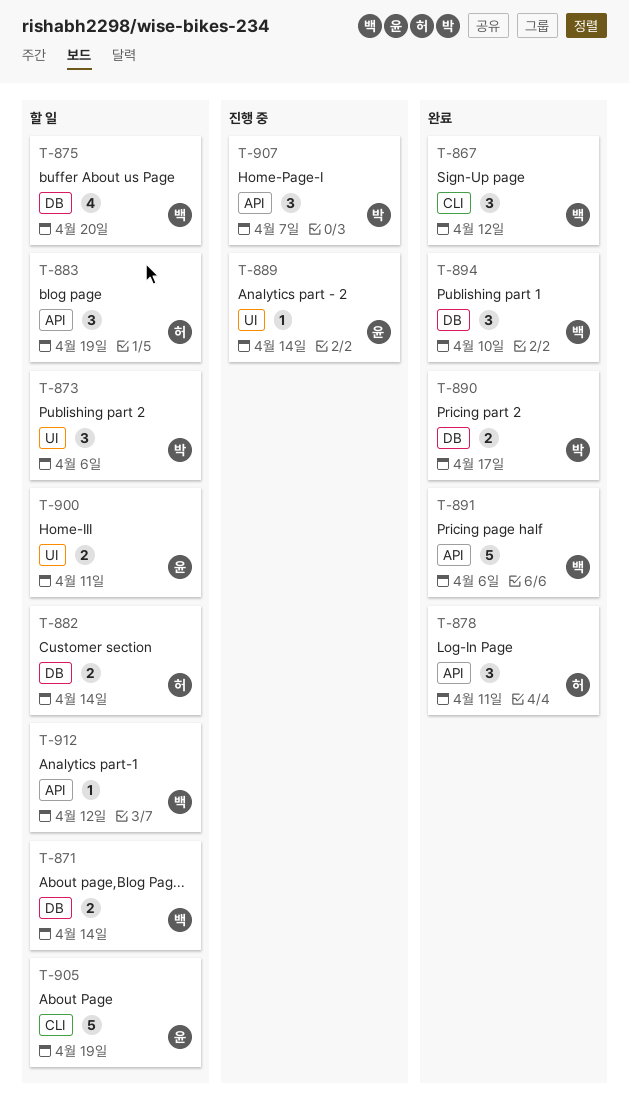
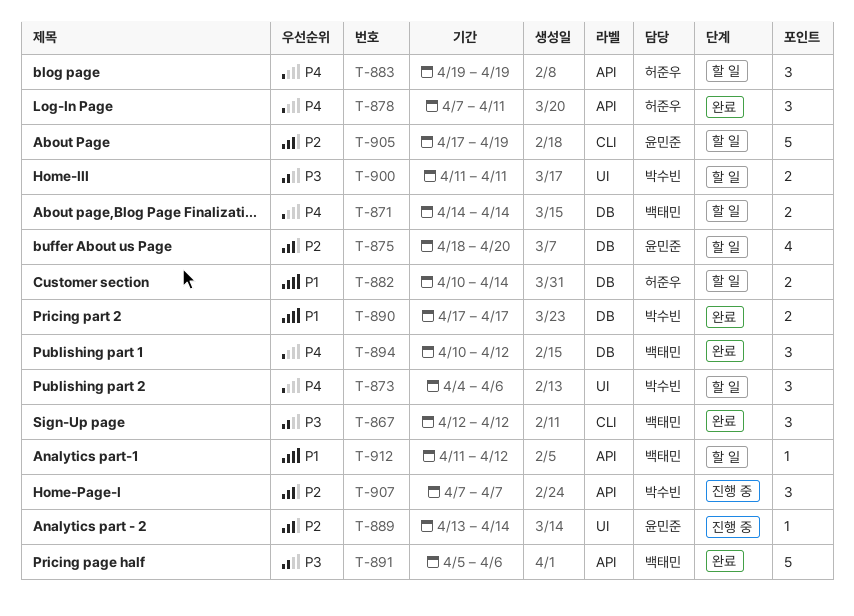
T-875, owner: 백태민 -> 윤민준
T-894, due: Apr 10 -> Apr 12
T-900, owner: 윤민준 -> 박수빈

